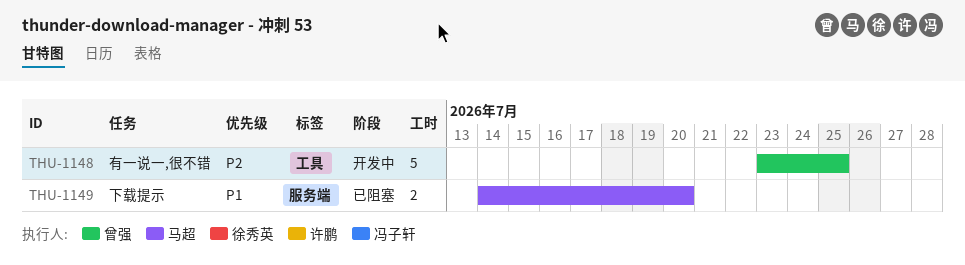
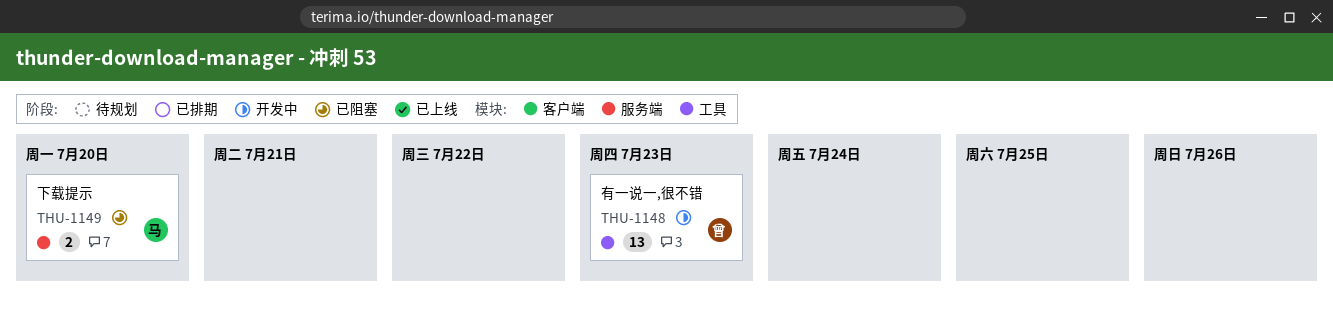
THU-1148, estimate: 5 -> 13
THU-1148, due: Jul 25 -> Jul 23

